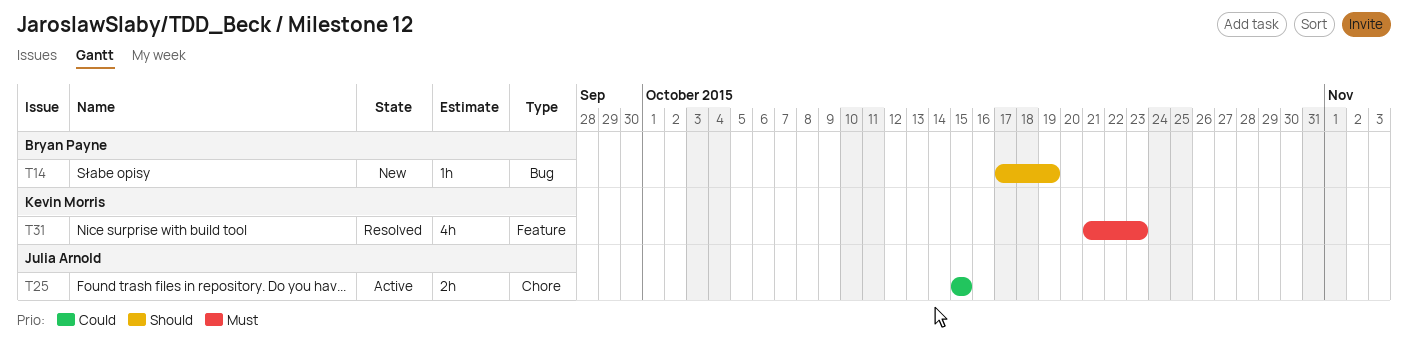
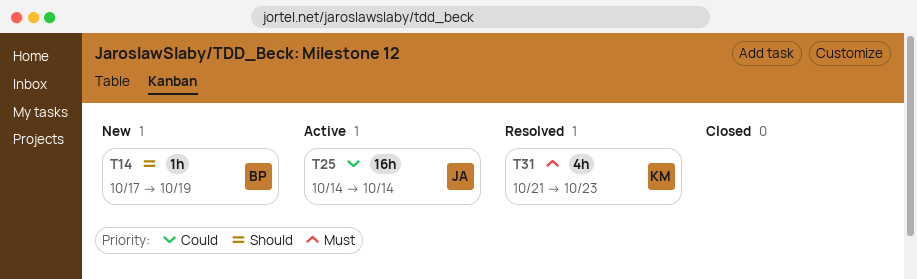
T25, estimate: 2h -> 16h
T25, start: Oct 15 -> Oct 14
T25, due: Oct 15 -> Oct 14

